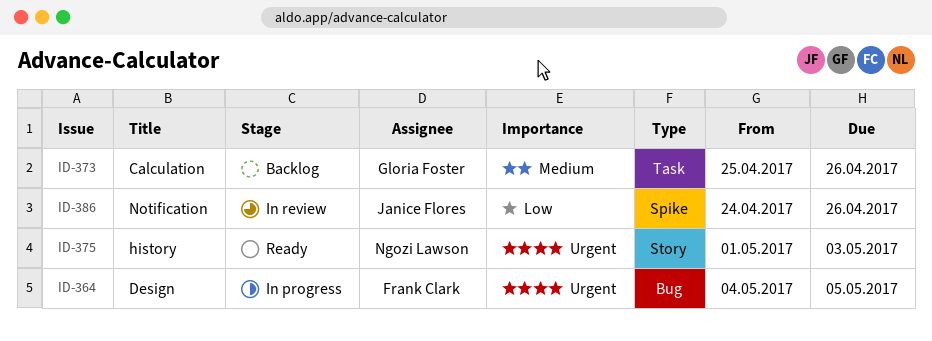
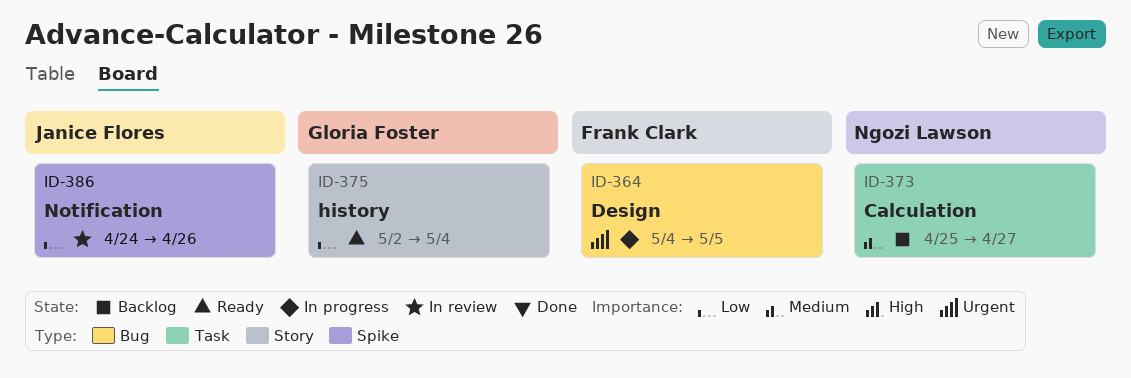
ID-373, owner: Gloria Foster -> Ngozi Lawson
ID-373, due: Apr 26 -> Apr 27
ID-375, owner: Ngozi Lawson -> Gloria Foster
ID-375, priority: Urgent -> Low
ID-375, start: May 1 -> May 2
ID-375, due: May 3 -> May 4

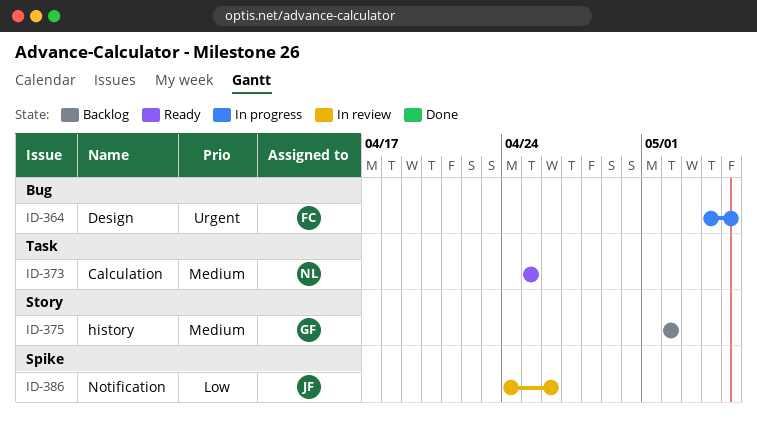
ID-373, status: Backlog -> Ready
ID-373, due: Apr 27 -> Apr 25
ID-375, status: Ready -> Backlog
ID-375, priority: Low -> Medium
ID-375, due: May 4 -> May 2

